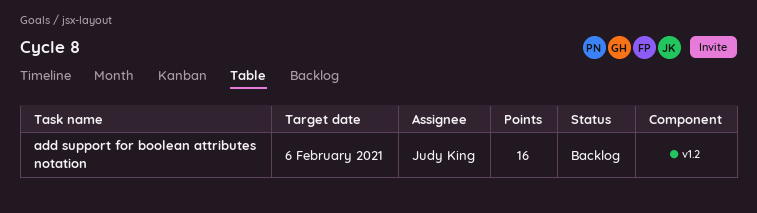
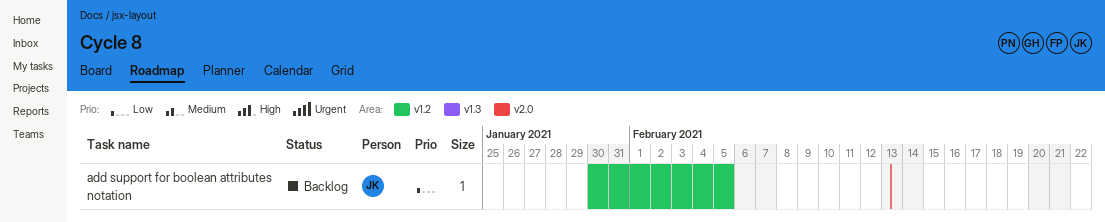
add support for boolean attributes notation, estimate: 16 -> 1
add support for boolean attributes notation, due: Feb 6 -> Feb 5

